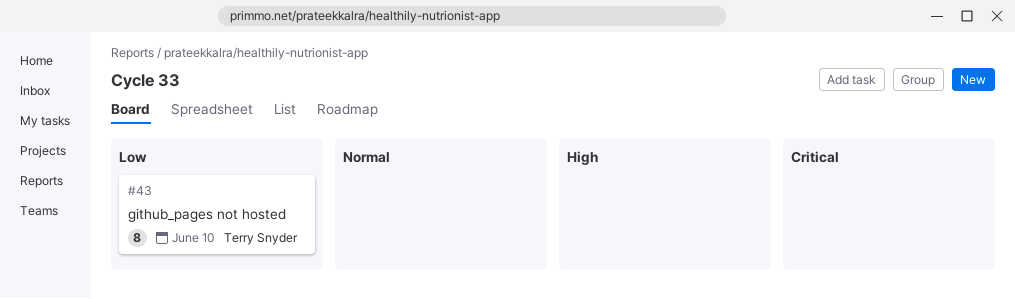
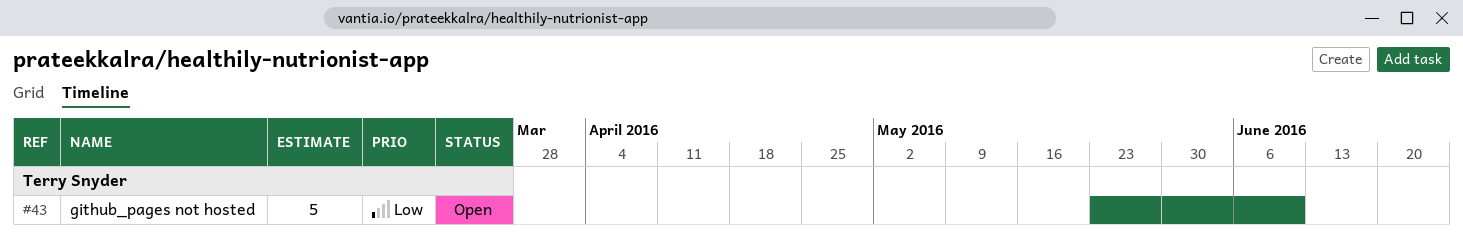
#43, estimate: 8 -> 5

